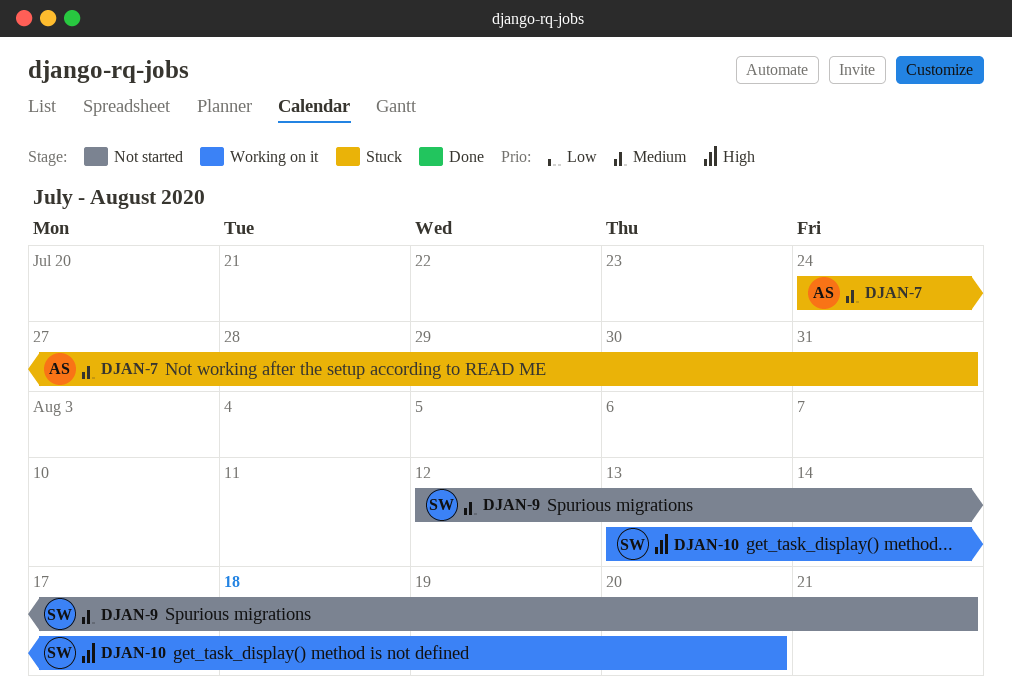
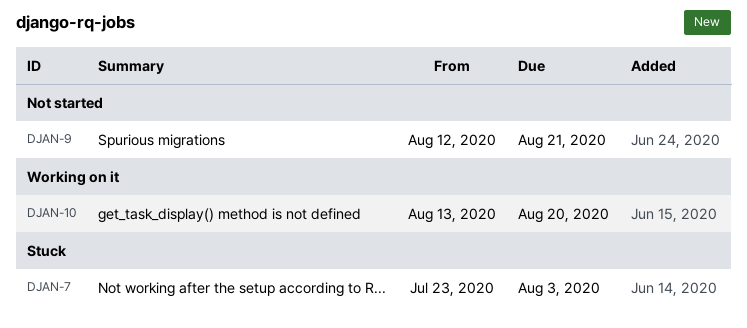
DJAN-7, start: Jul 24 -> Jul 23
DJAN-7, due: Jul 31 -> Aug 3

